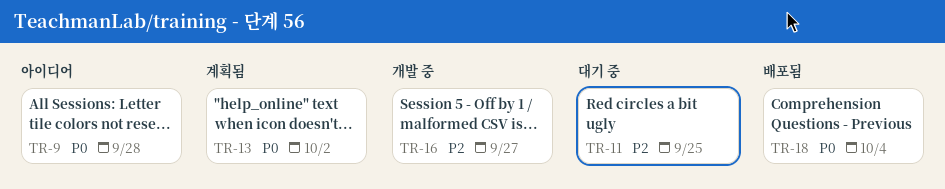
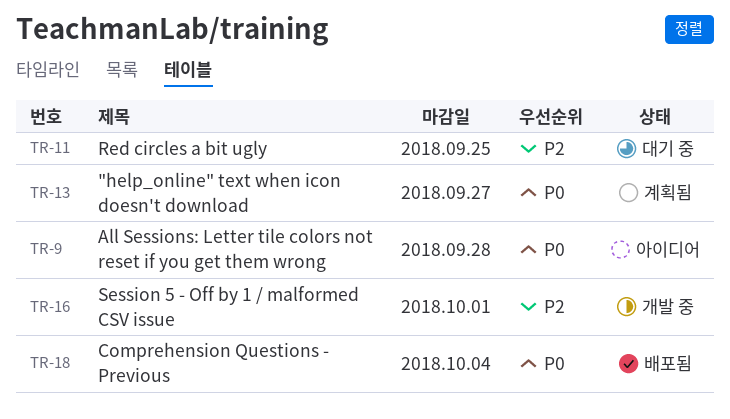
TR-13, due: Oct 2 -> Sep 27
TR-16, due: Sep 27 -> Oct 1

